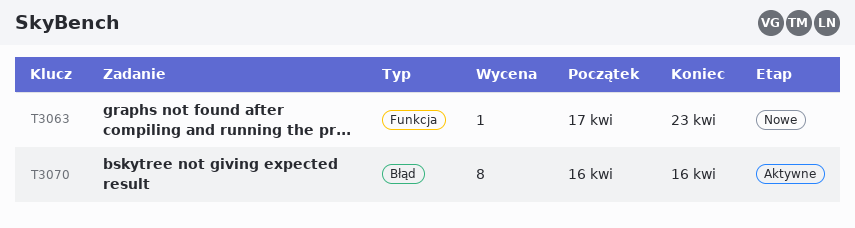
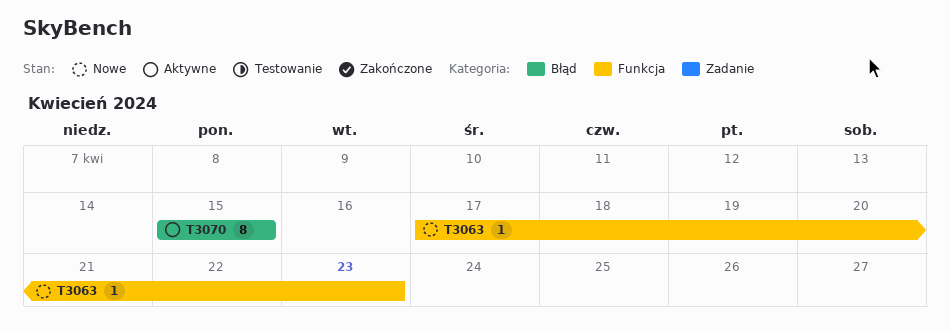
T3070, start: Apr 16 -> Apr 15
T3070, due: Apr 16 -> Apr 15

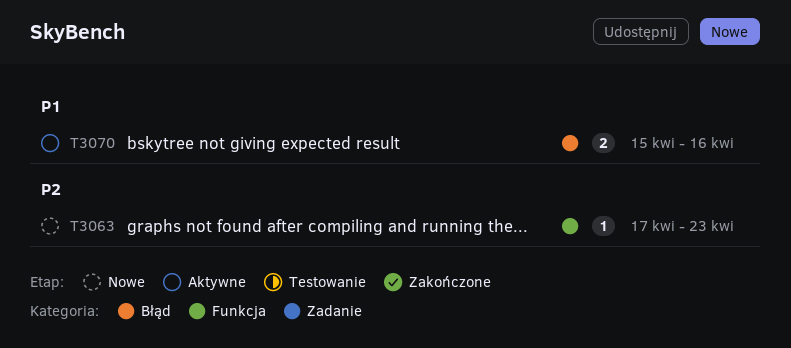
T3070, estimate: 8 -> 2
T3070, due: Apr 15 -> Apr 16

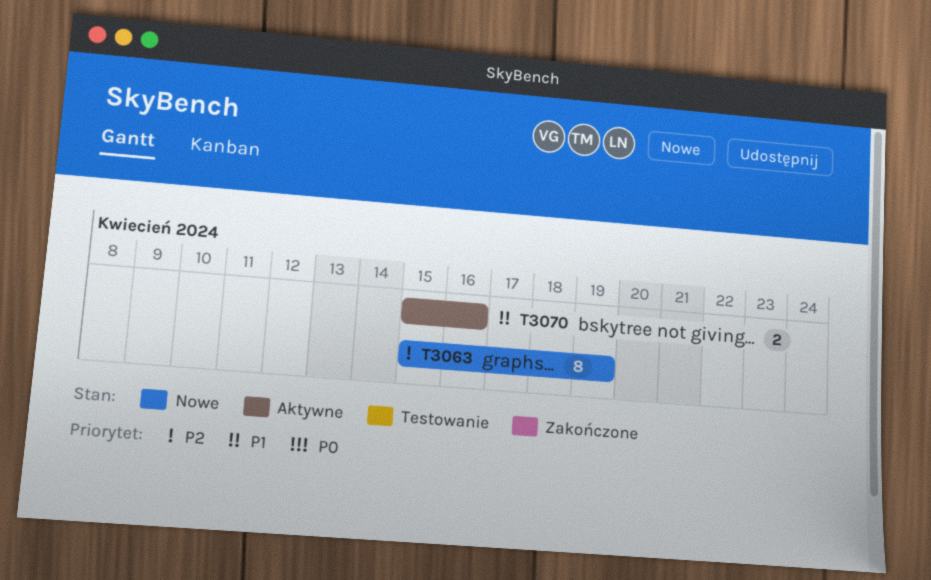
T3063, estimate: 1 -> 8
T3063, start: Apr 17 -> Apr 15
T3063, due: Apr 23 -> Apr 19

